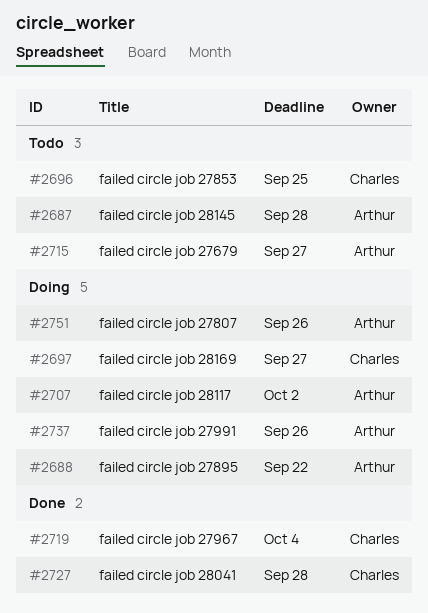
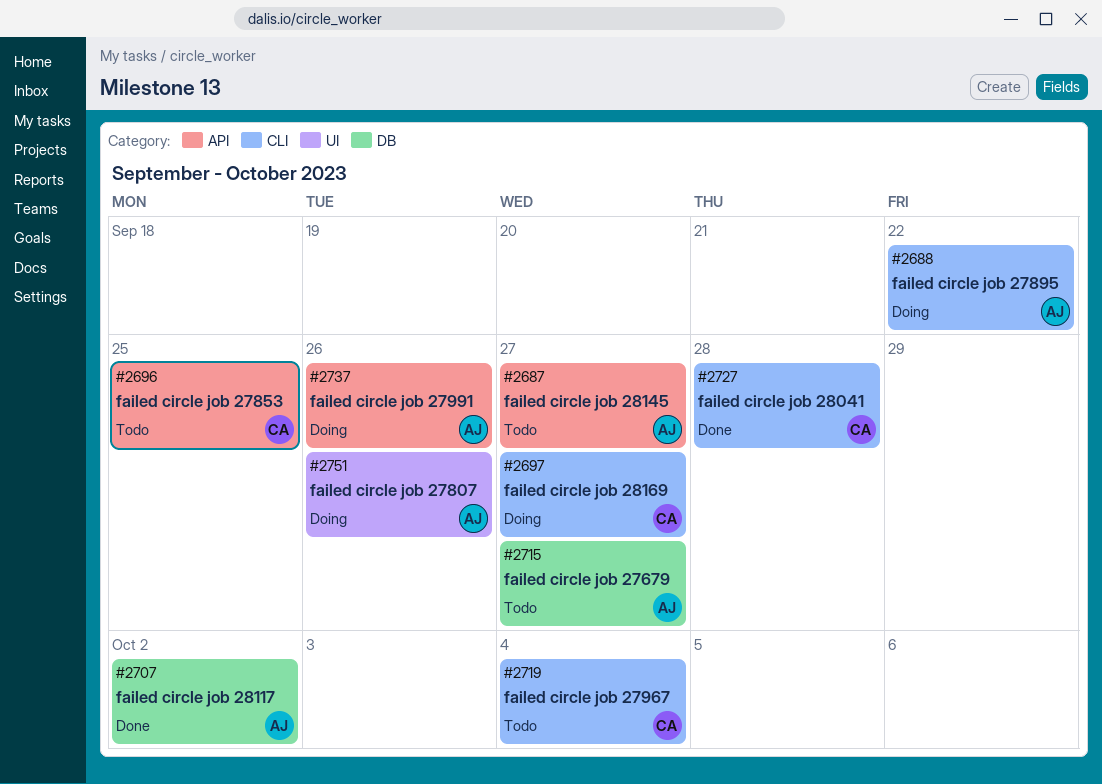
#2687, due: Sep 28 -> Sep 27
#2707, status: Doing -> Done
#2719, status: Done -> Todo

